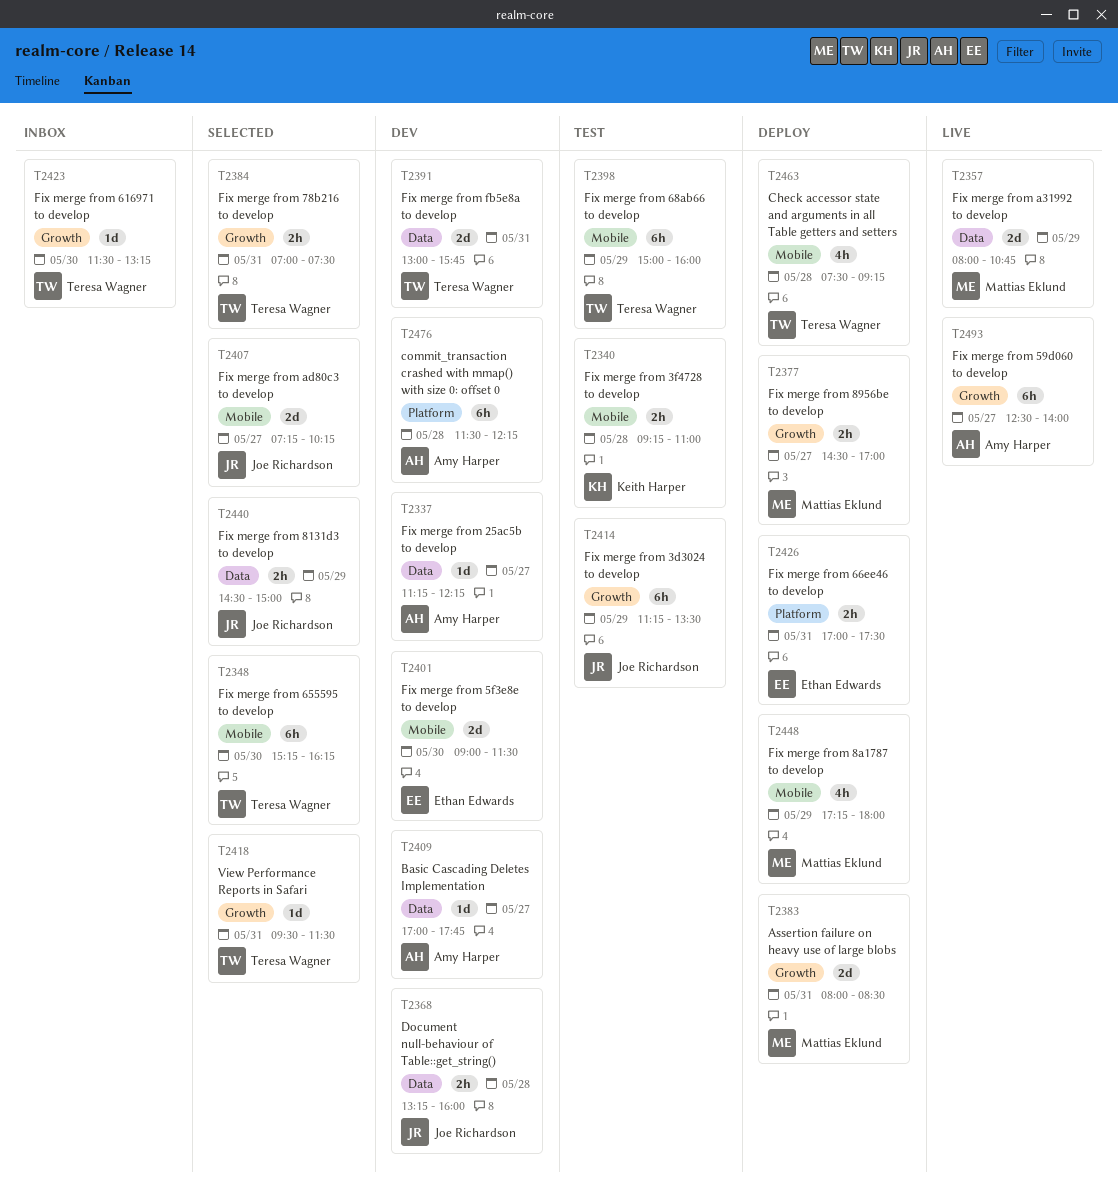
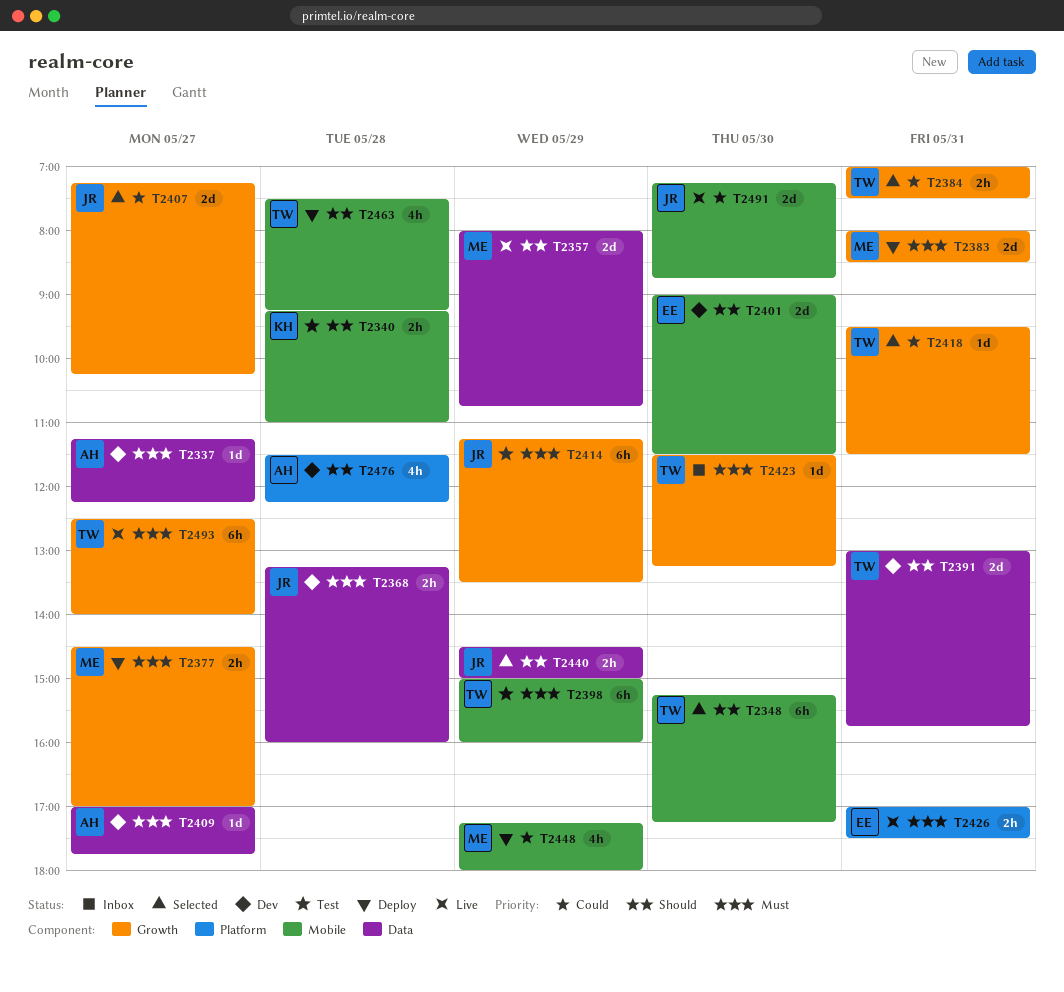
T2348, ends: 16:15 -> 17:15
T2407, label: Mobile -> Growth
T2426, status: Deploy -> Live
T2476, estimate: 6h -> 4h
T2491: none -> present
T2493, owner: Amy Harper -> Teresa Wagner

